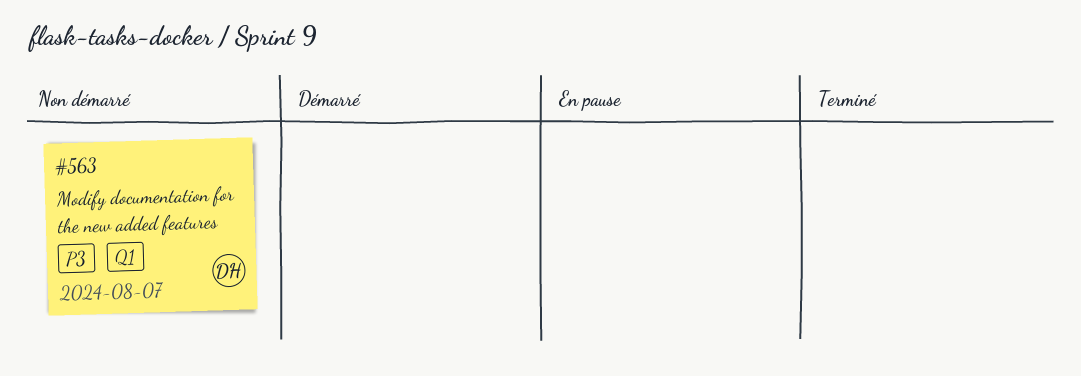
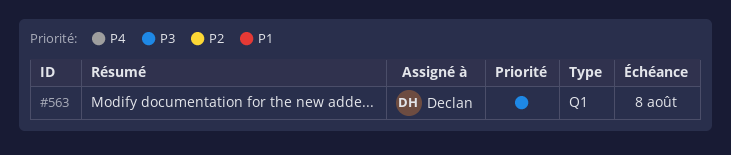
#563, due: Aug 7 -> Aug 8

